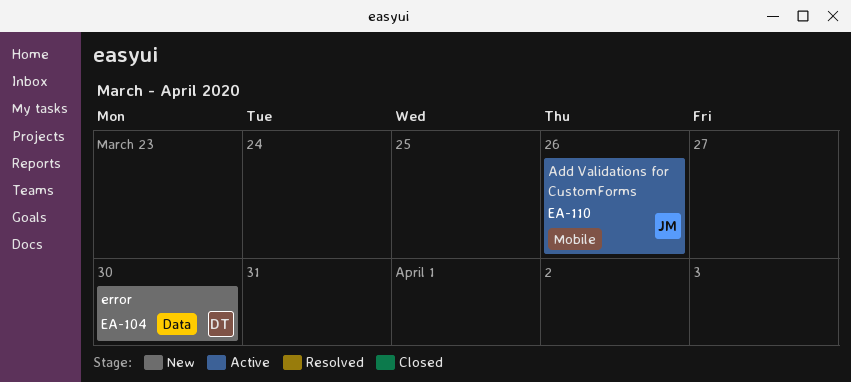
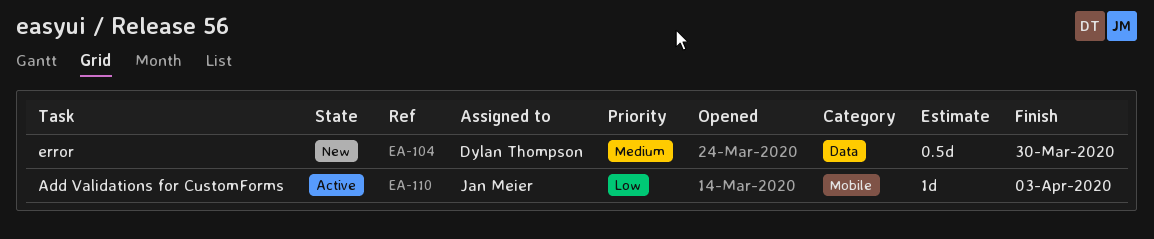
EA-110, due: Mar 26 -> Apr 3

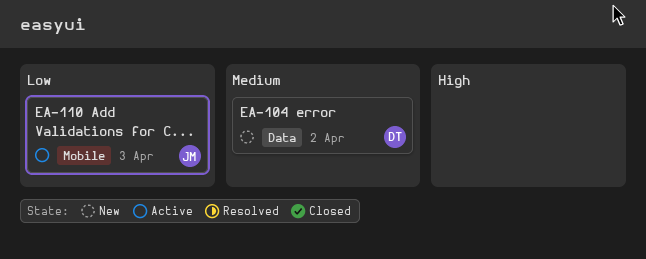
EA-104, due: Mar 30 -> Apr 2

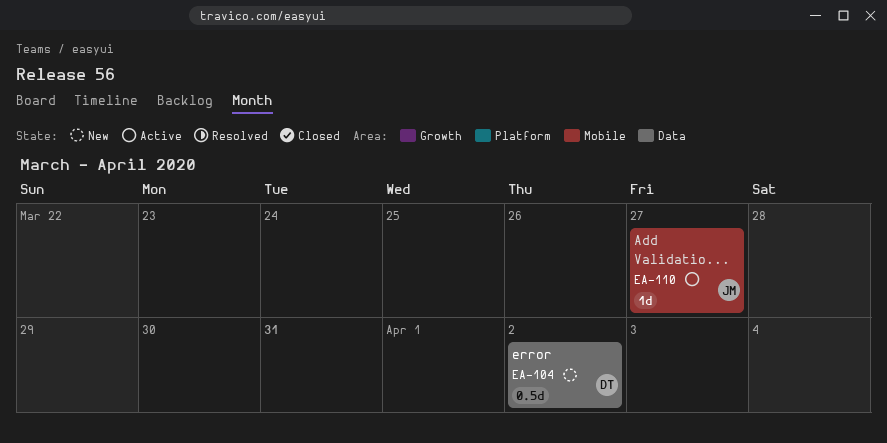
EA-110, due: Apr 3 -> Mar 27

